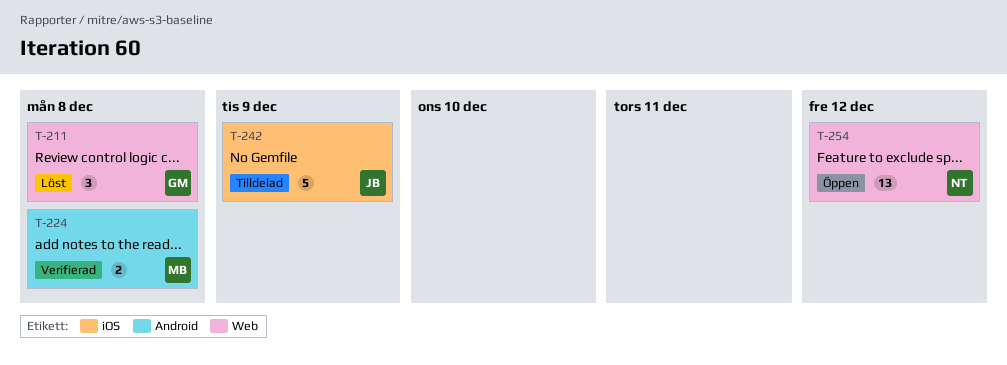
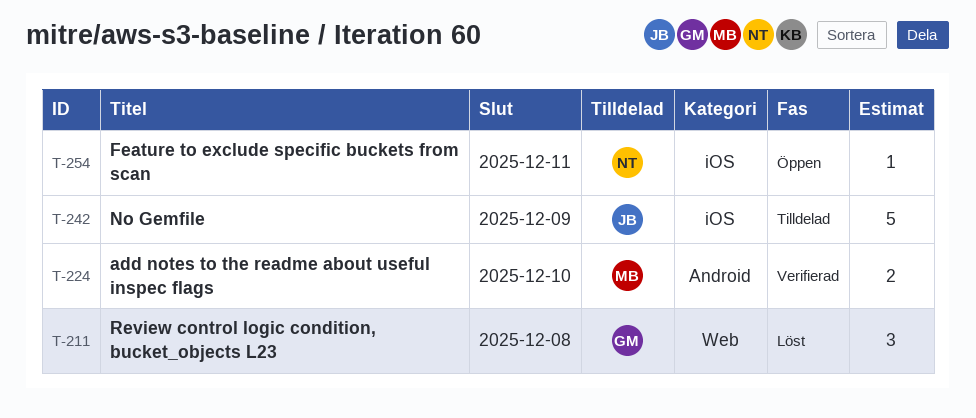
T-224, due: Dec 8 -> Dec 10
T-254, label: Web -> iOS
T-254, estimate: 13 -> 1
T-254, due: Dec 12 -> Dec 11

